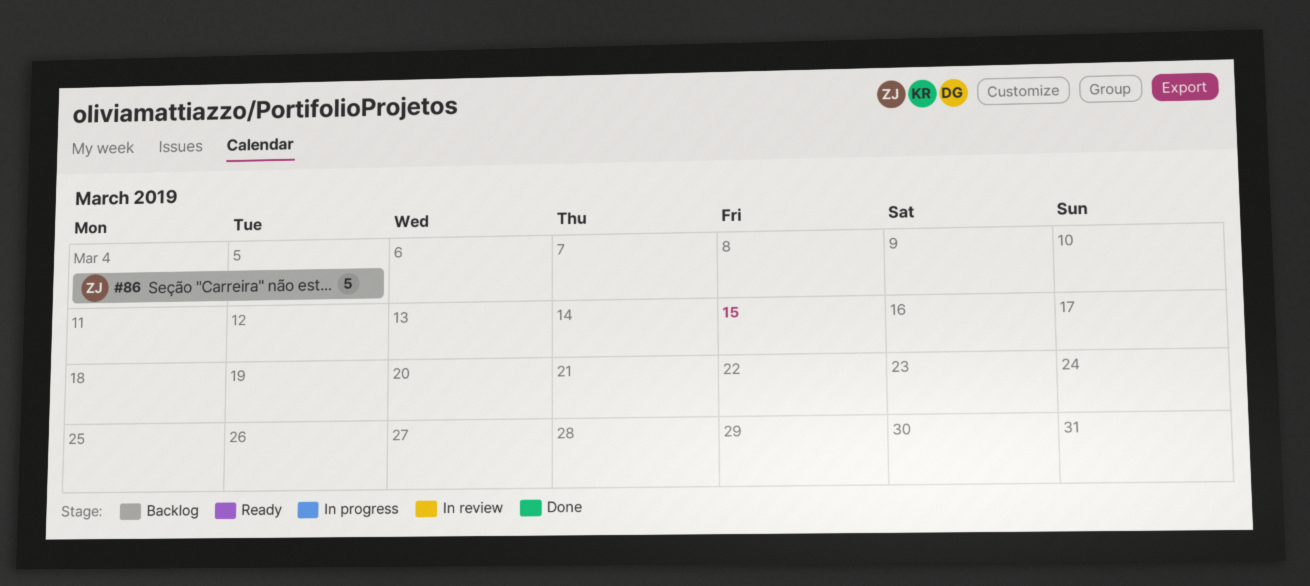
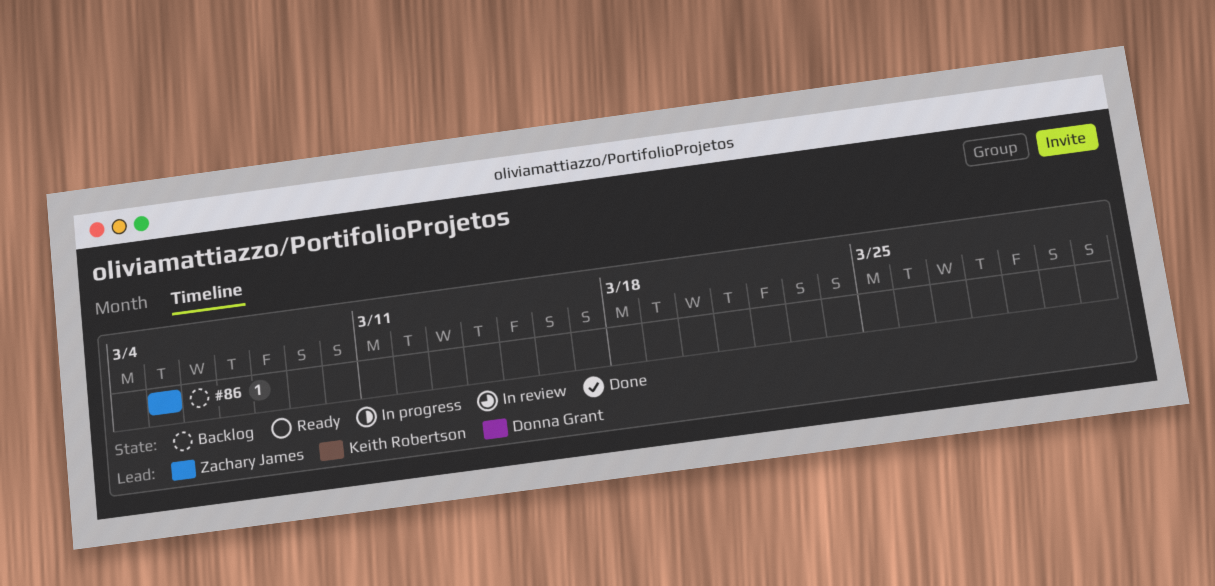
#86, estimate: 5 -> 1
#86, start: Mar 4 -> Mar 5

